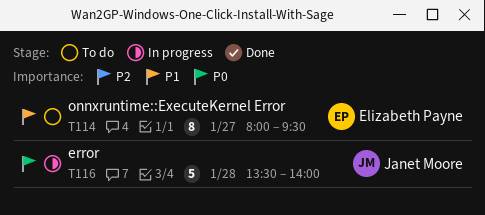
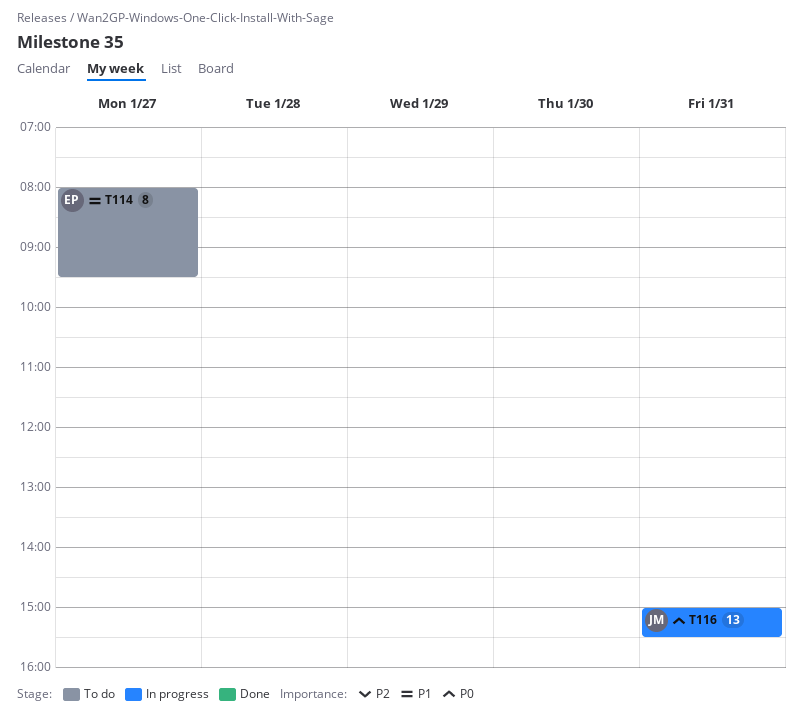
T116, estimate: 5 -> 13
T116, day: Jan 28 -> Jan 31
T116, begins: 13:30 -> 15:00
T116, ends: 14:00 -> 15:30

